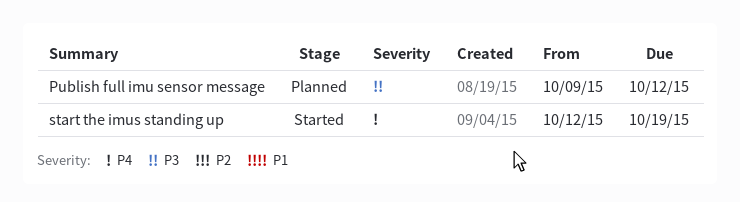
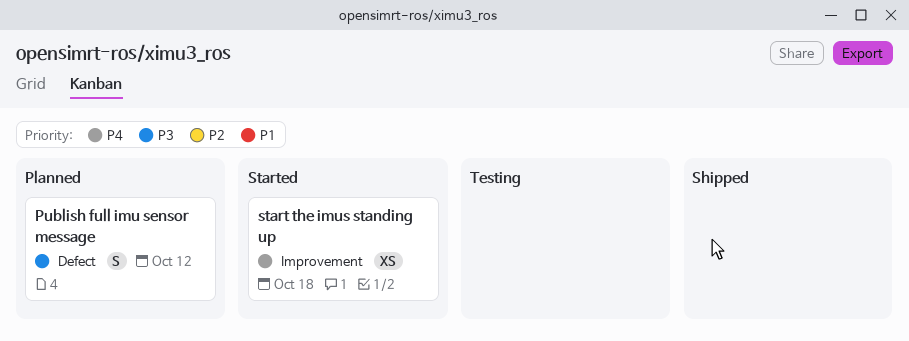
start the imus standing up, due: Oct 19 -> Oct 18

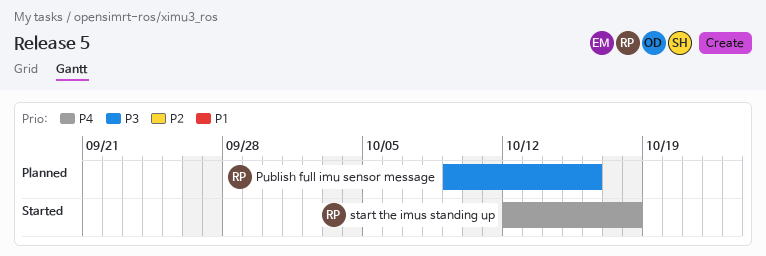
Publish full imu sensor message, due: Oct 12 -> Oct 16

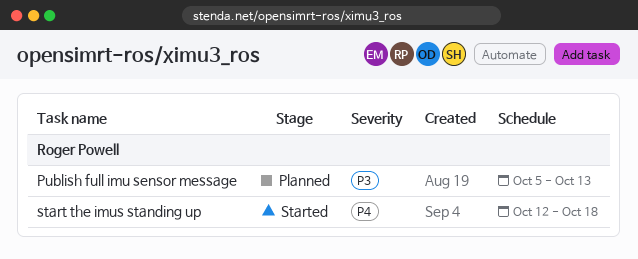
Publish full imu sensor message, start: Oct 9 -> Oct 5
Publish full imu sensor message, due: Oct 16 -> Oct 13

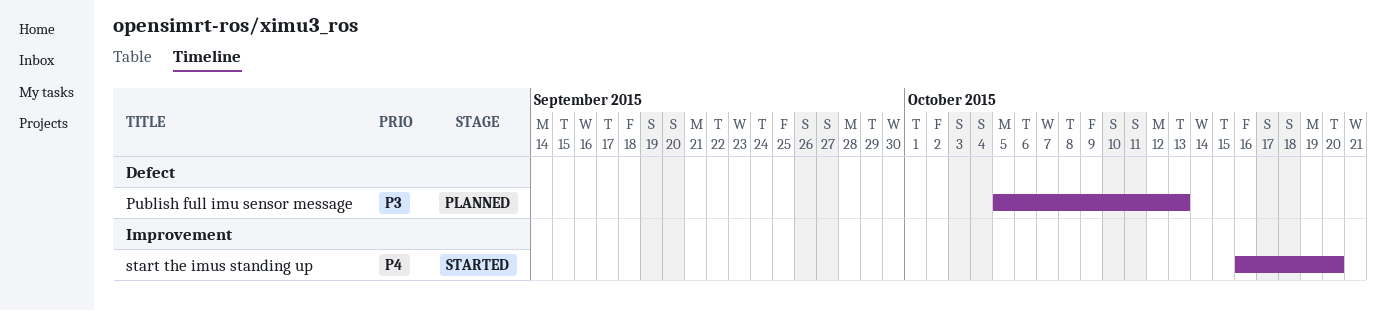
start the imus standing up, start: Oct 12 -> Oct 16
start the imus standing up, due: Oct 18 -> Oct 20

